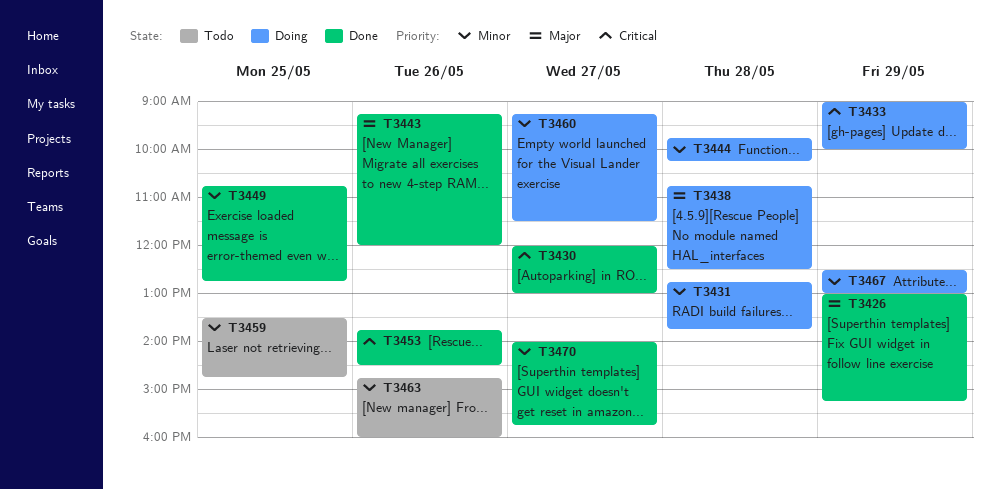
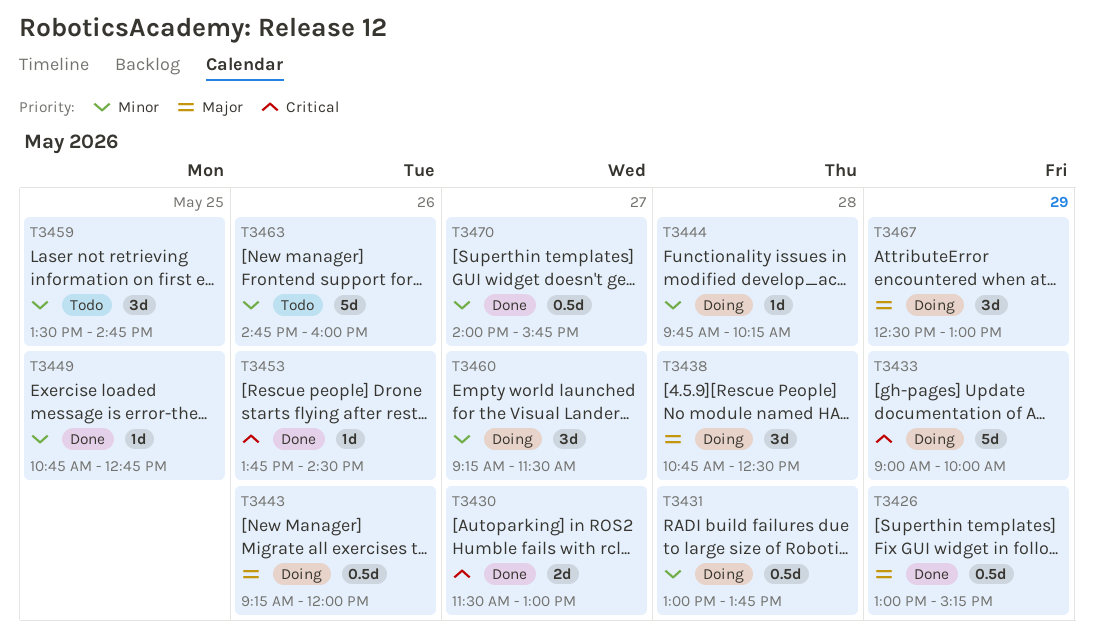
T3430, begins: 12:00 -> 11:30
T3431, begins: 12:45 -> 13:00
T3443, status: Done -> Doing
T3467, priority: Minor -> Major

